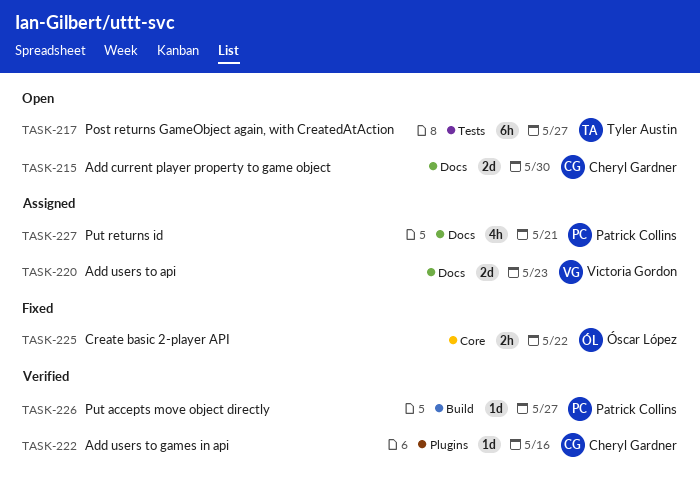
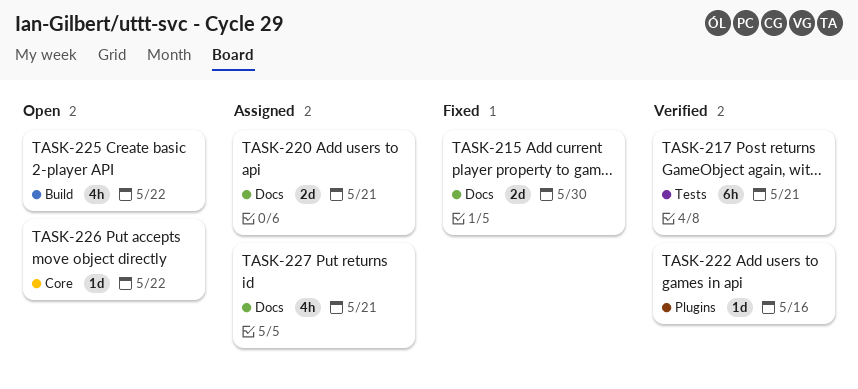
TASK-215, status: Open -> Fixed
TASK-217, status: Open -> Verified
TASK-217, due: May 27 -> May 21
TASK-220, due: May 23 -> May 21
TASK-225, status: Fixed -> Open
TASK-225, label: Core -> Build
TASK-225, estimate: 2h -> 4h
TASK-226, status: Verified -> Open
TASK-226, label: Build -> Core
TASK-226, due: May 27 -> May 22

